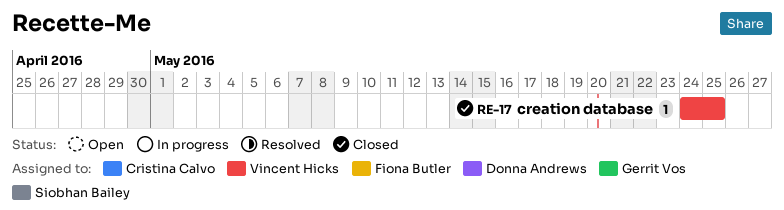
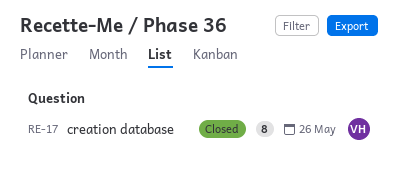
RE-17, estimate: 1 -> 8
RE-17, due: May 25 -> May 26

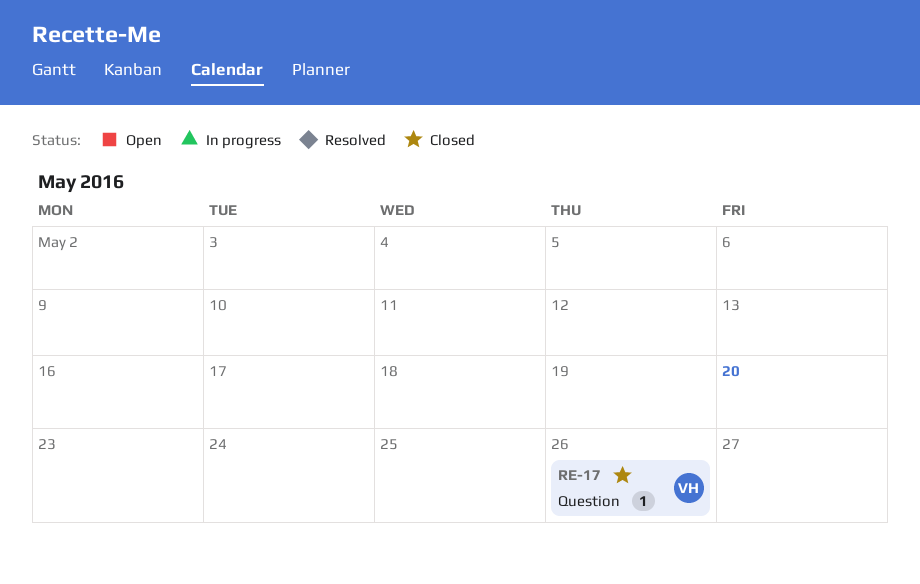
RE-17, estimate: 8 -> 1

